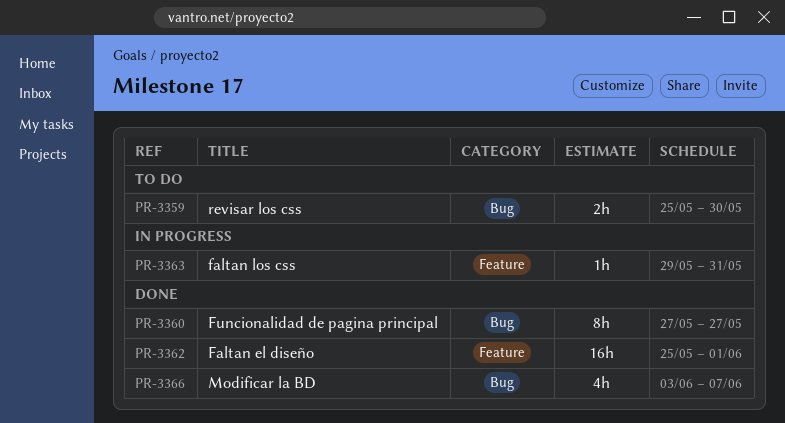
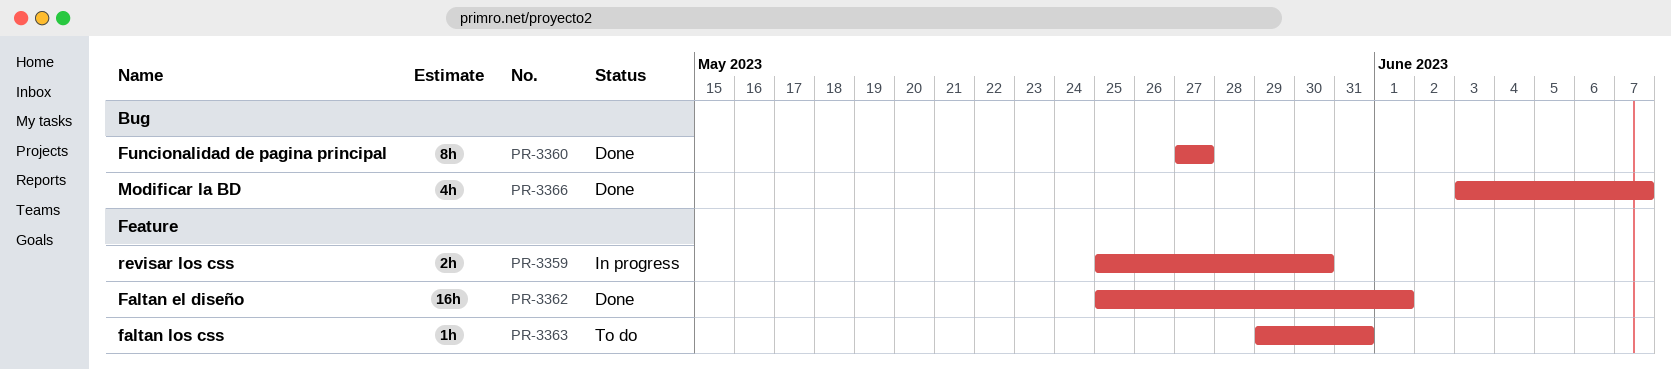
PR-3359, status: To do -> In progress
PR-3359, label: Bug -> Feature
PR-3363, status: In progress -> To do

